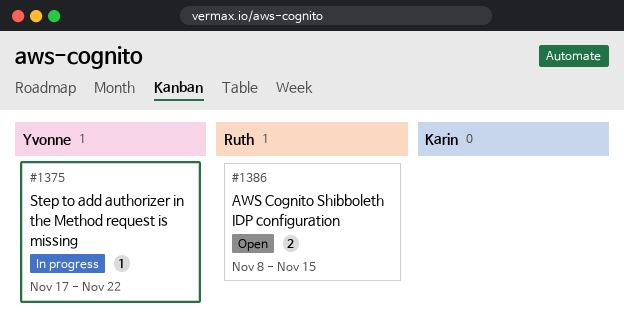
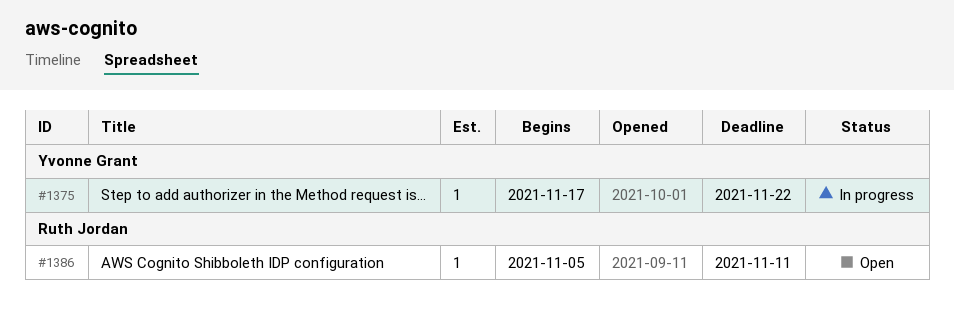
#1386, estimate: 2 -> 1
#1386, start: Nov 8 -> Nov 5
#1386, due: Nov 15 -> Nov 11

